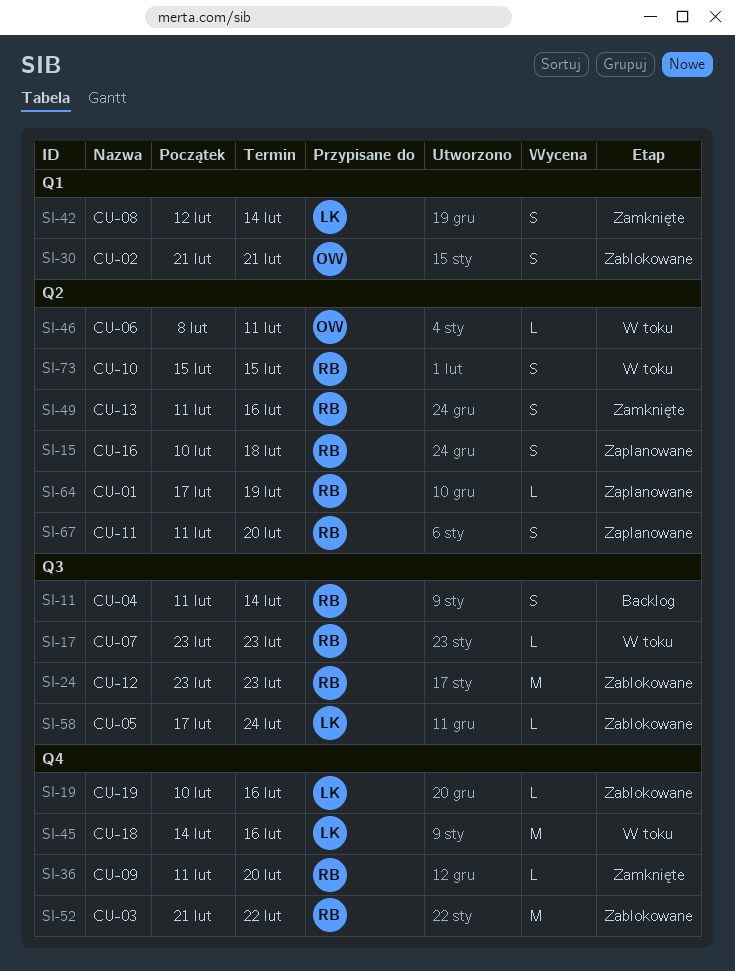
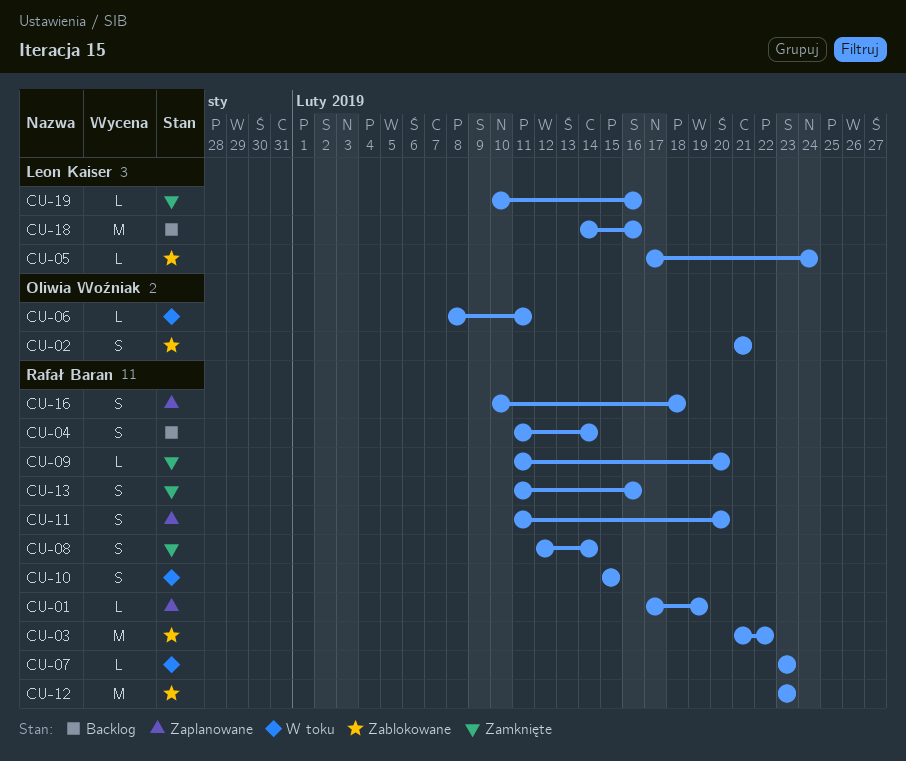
CU-08, owner: Leon Kaiser -> Rafał Baran
CU-18, status: W toku -> Backlog
CU-19, status: Zablokowane -> Zamknięte

